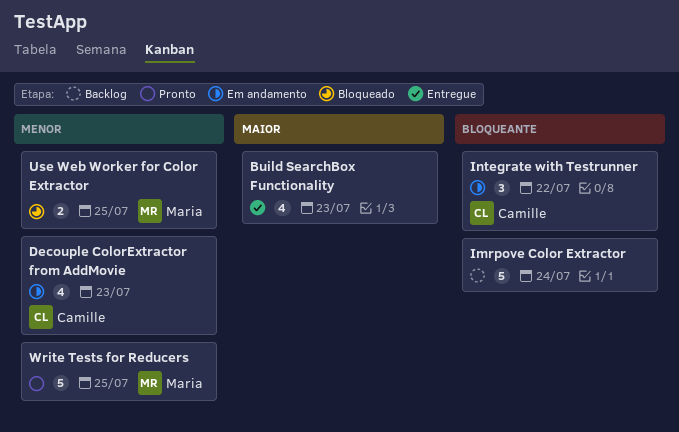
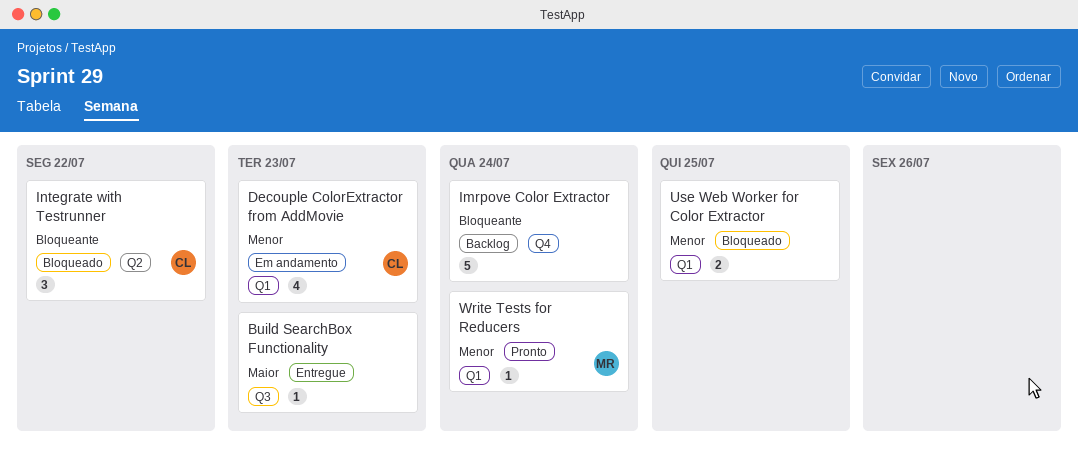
Build SearchBox Functionality, estimate: 4 -> 1
Integrate with Testrunner, status: Em andamento -> Bloqueado
Use Web Worker for Color Extractor, owner: Maria -> none
Write Tests for Reducers, estimate: 5 -> 1
Write Tests for Reducers, due: Jul 25 -> Jul 24

